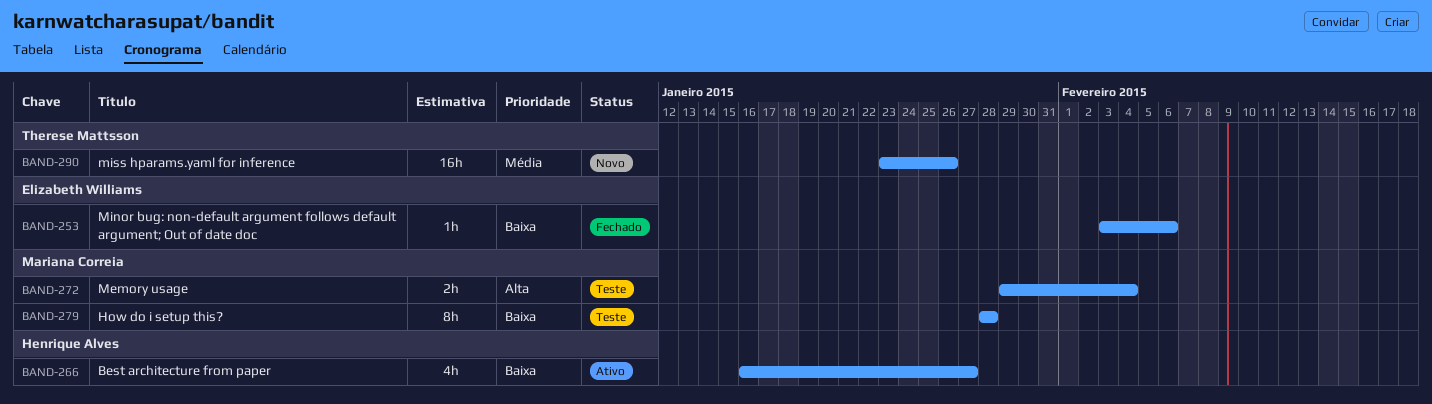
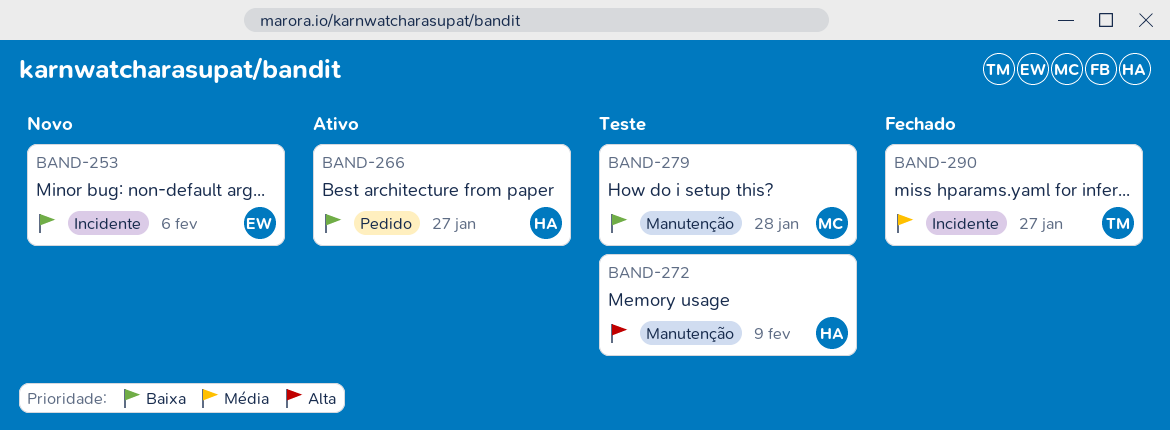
BAND-253, status: Fechado -> Novo
BAND-272, owner: Mariana Correia -> Henrique Alves
BAND-272, due: Feb 4 -> Feb 9
BAND-290, status: Novo -> Fechado
BAND-290, due: Jan 26 -> Jan 27

